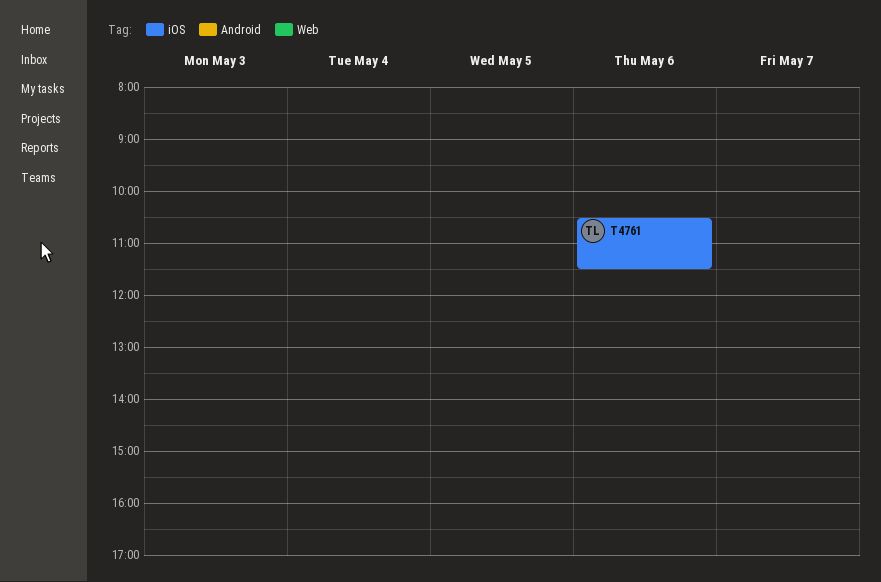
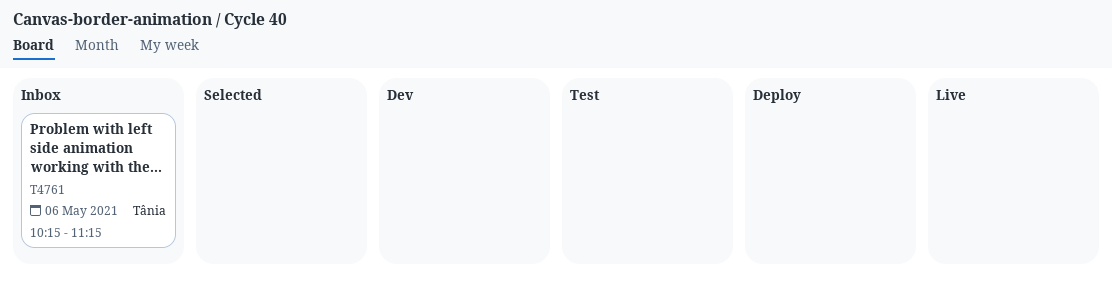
T4761, begins: 10:30 -> 10:15
T4761, ends: 11:30 -> 11:15

